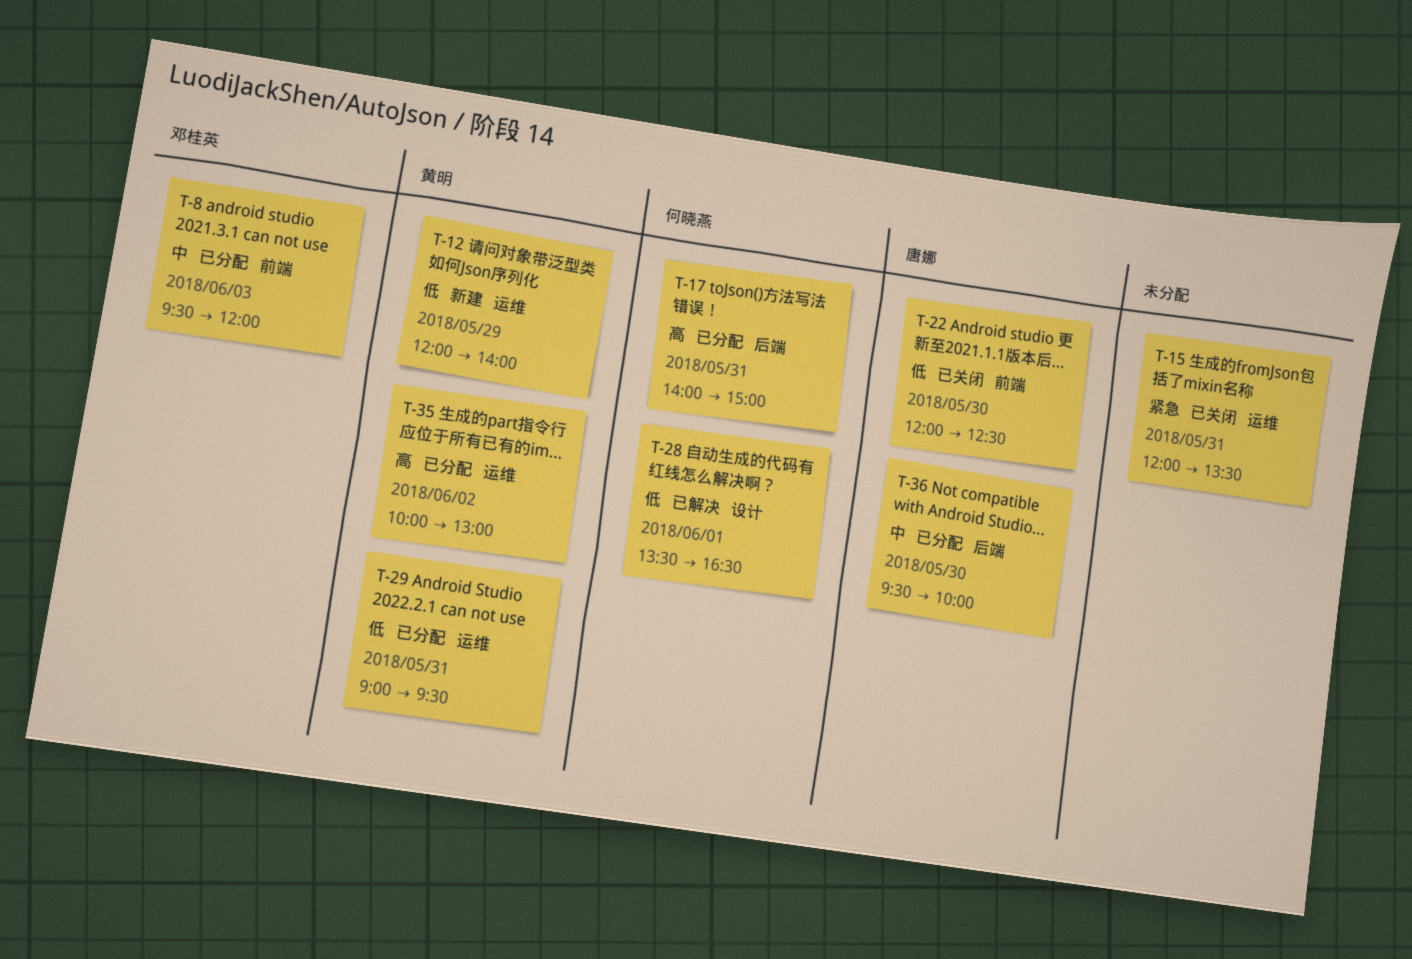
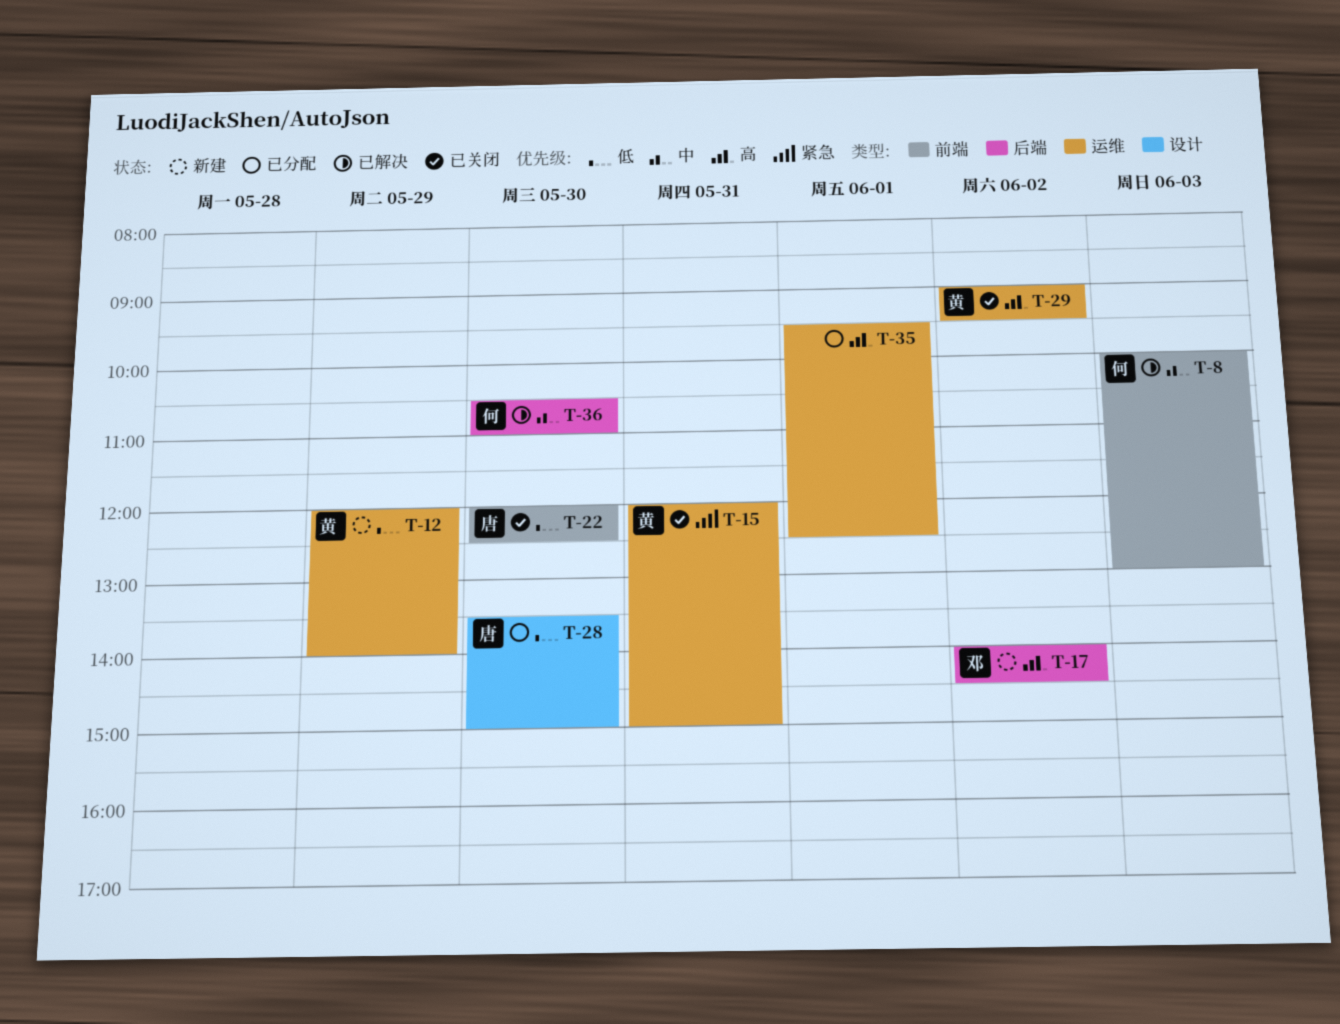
T-8, status: 已分配 -> 已解决
T-8, owner: 邓桂英 -> 何晓燕
T-8, begins: 09:30 -> 10:00
T-8, ends: 12:00 -> 13:00
T-15, owner: none -> 黄明
T-15, ends: 13:30 -> 15:00
T-17, status: 已分配 -> 新建
T-17, owner: 何晓燕 -> 邓桂英
T-17, day: May 31 -> Jun 2
T-17, ends: 15:00 -> 14:30
T-28, status: 已解决 -> 已分配
T-28, owner: 何晓燕 -> 唐娜
T-28, day: Jun 1 -> May 30
T-28, ends: 16:30 -> 15:00
T-29, status: 已分配 -> 已关闭
T-29, priority: 低 -> 高
T-29, day: May 31 -> Jun 2
T-35, owner: 黄明 -> none
T-35, day: Jun 2 -> Jun 1
T-35, begins: 10:00 -> 09:30
T-35, ends: 13:00 -> 12:30
T-36, status: 已分配 -> 已解决
T-36, owner: 唐娜 -> 何晓燕
T-36, begins: 09:30 -> 10:30
T-36, ends: 10:00 -> 11:00

